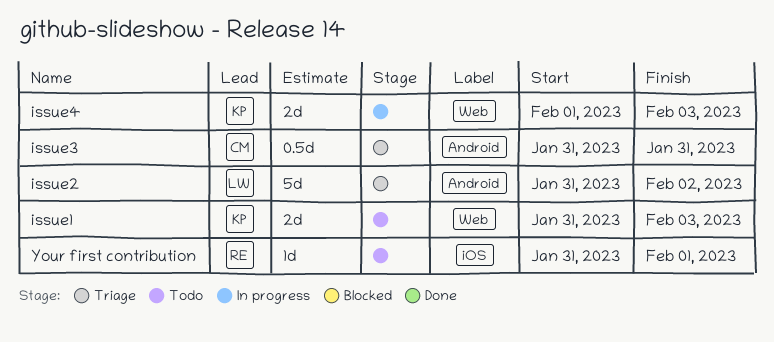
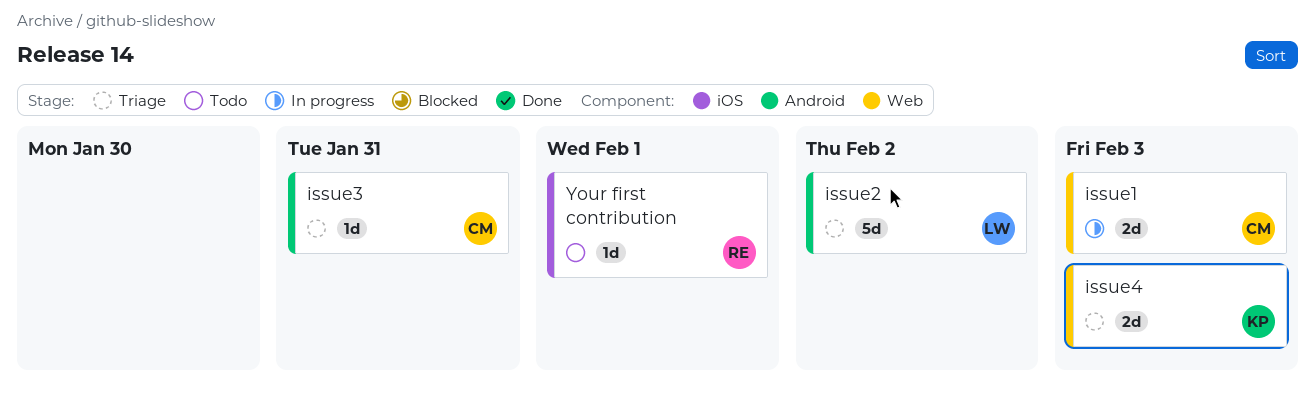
issue1, status: Todo -> In progress
issue1, owner: KP -> CM
issue3, estimate: 0.5d -> 1d
issue4, status: In progress -> Triage

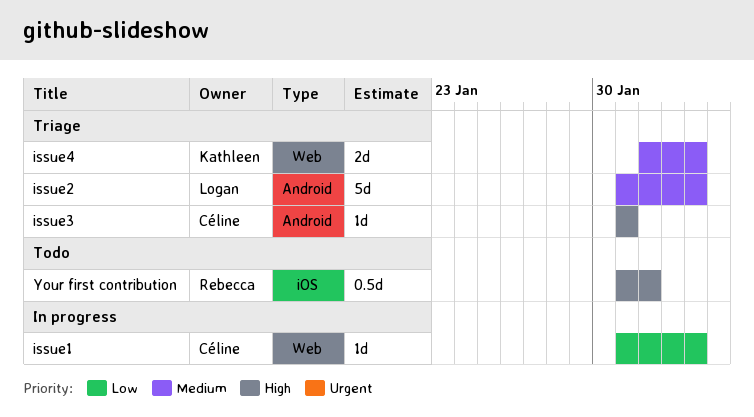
issue1, estimate: 2d -> 1d
issue2, due: Feb 2 -> Feb 3
Your first contribution, estimate: 1d -> 0.5d

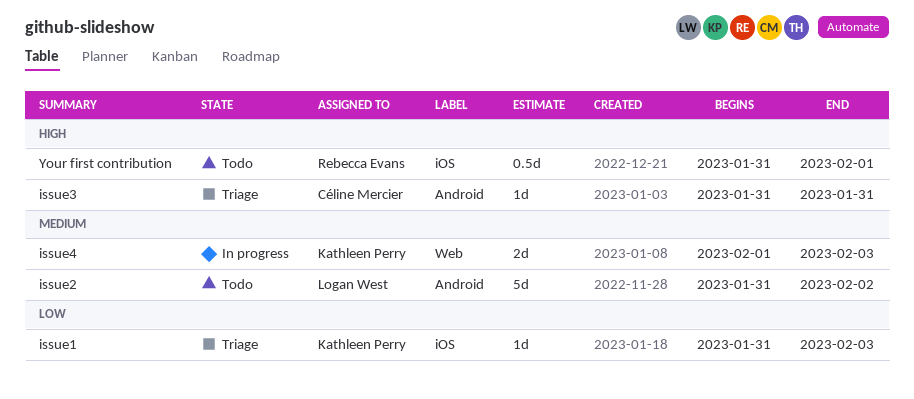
issue1, status: In progress -> Triage
issue1, owner: Céline Mercier -> Kathleen Perry
issue1, label: Web -> iOS
issue2, status: Triage -> Todo
issue2, due: Feb 3 -> Feb 2
issue4, status: Triage -> In progress

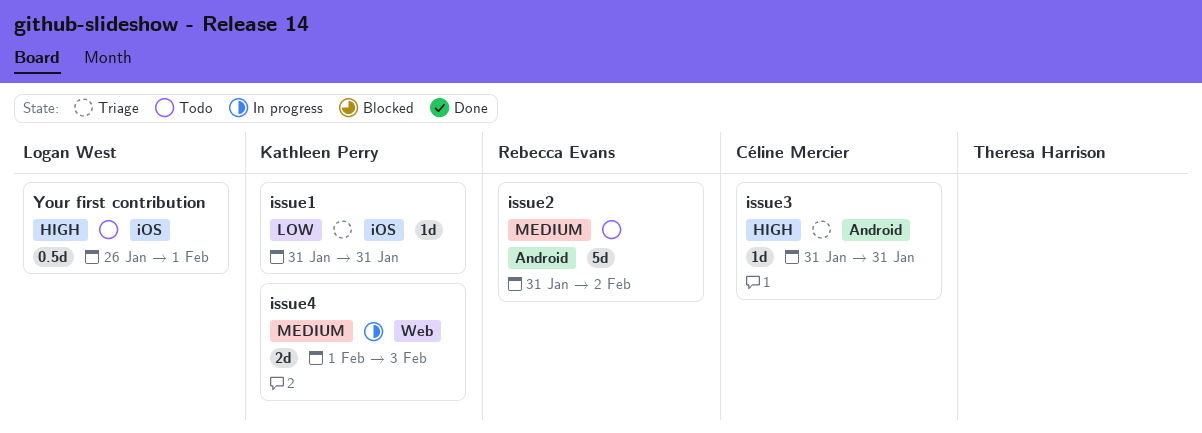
issue1, due: Feb 3 -> Jan 31
issue2, owner: Logan West -> Rebecca Evans
Your first contribution, owner: Rebecca Evans -> Logan West
Your first contribution, start: Jan 31 -> Jan 26

